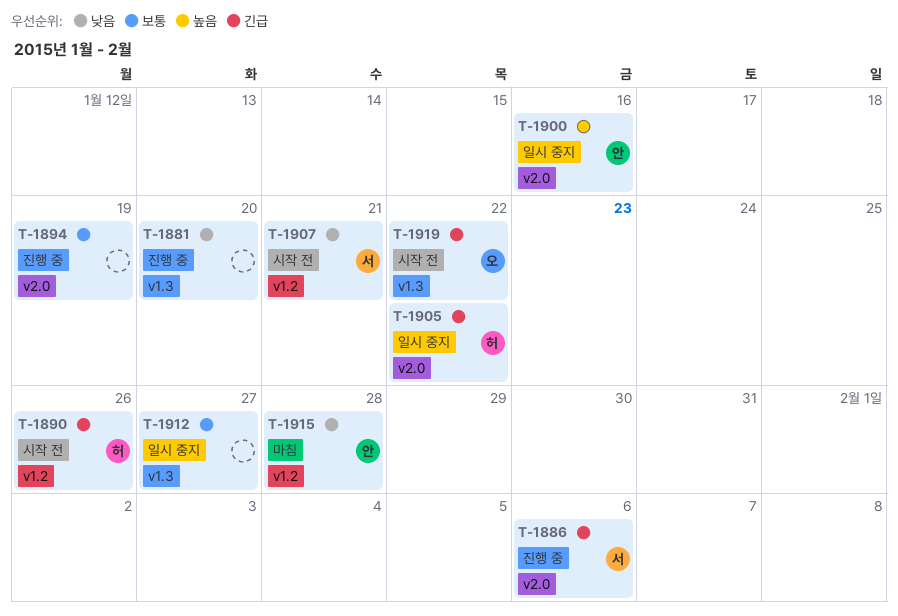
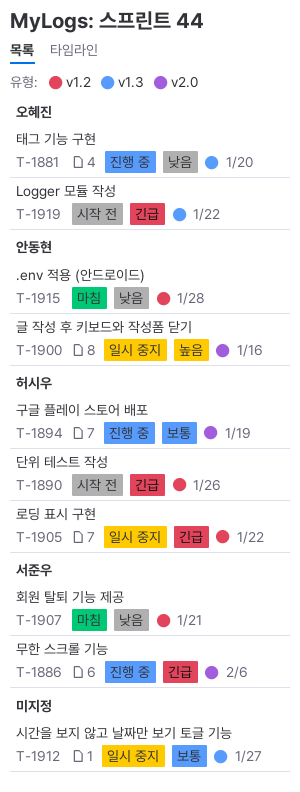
T-1881, owner: none -> 오혜진
T-1894, owner: none -> 허시우
T-1905, label: v2.0 -> v1.2
T-1907, status: 시작 전 -> 마침

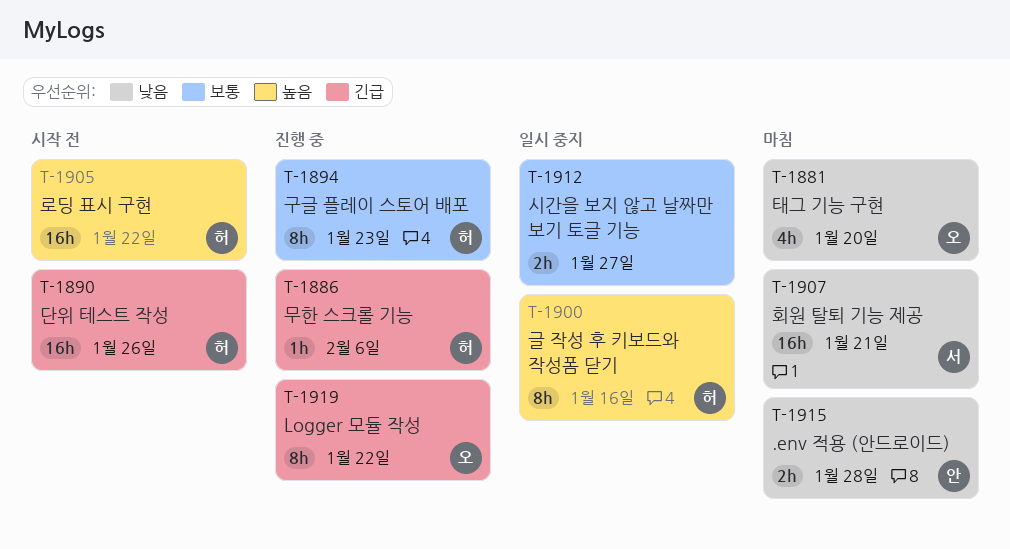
T-1881, status: 진행 중 -> 마침
T-1886, owner: 서준우 -> 허시우
T-1894, due: Jan 19 -> Jan 23
T-1900, owner: 안동현 -> 허시우
T-1905, status: 일시 중지 -> 시작 전
T-1905, priority: 긴급 -> 높음
T-1919, status: 시작 전 -> 진행 중

